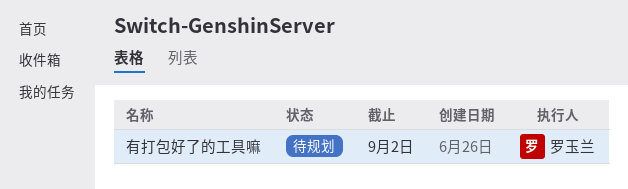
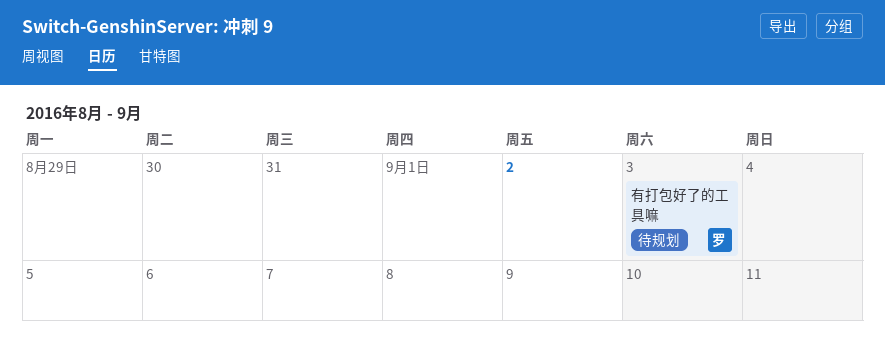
有打包好了的工具嘛, due: Sep 2 -> Sep 3

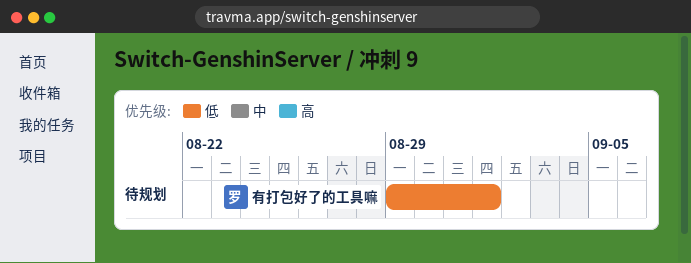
有打包好了的工具嘛, due: Sep 3 -> Sep 1

